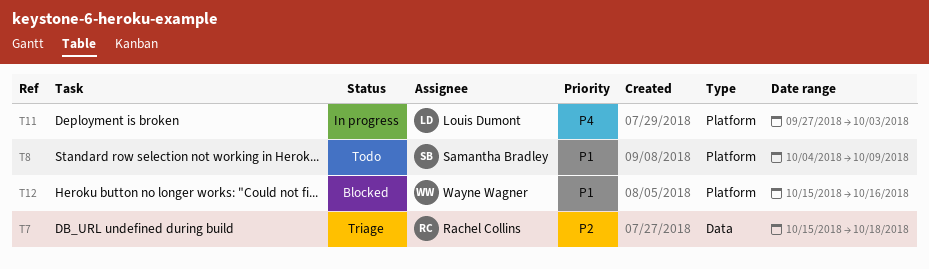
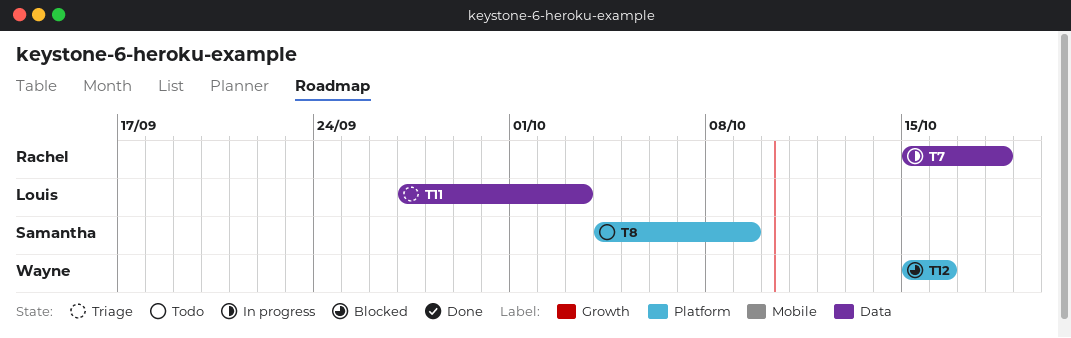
T7, status: Triage -> In progress
T11, status: In progress -> Triage
T11, label: Platform -> Data

